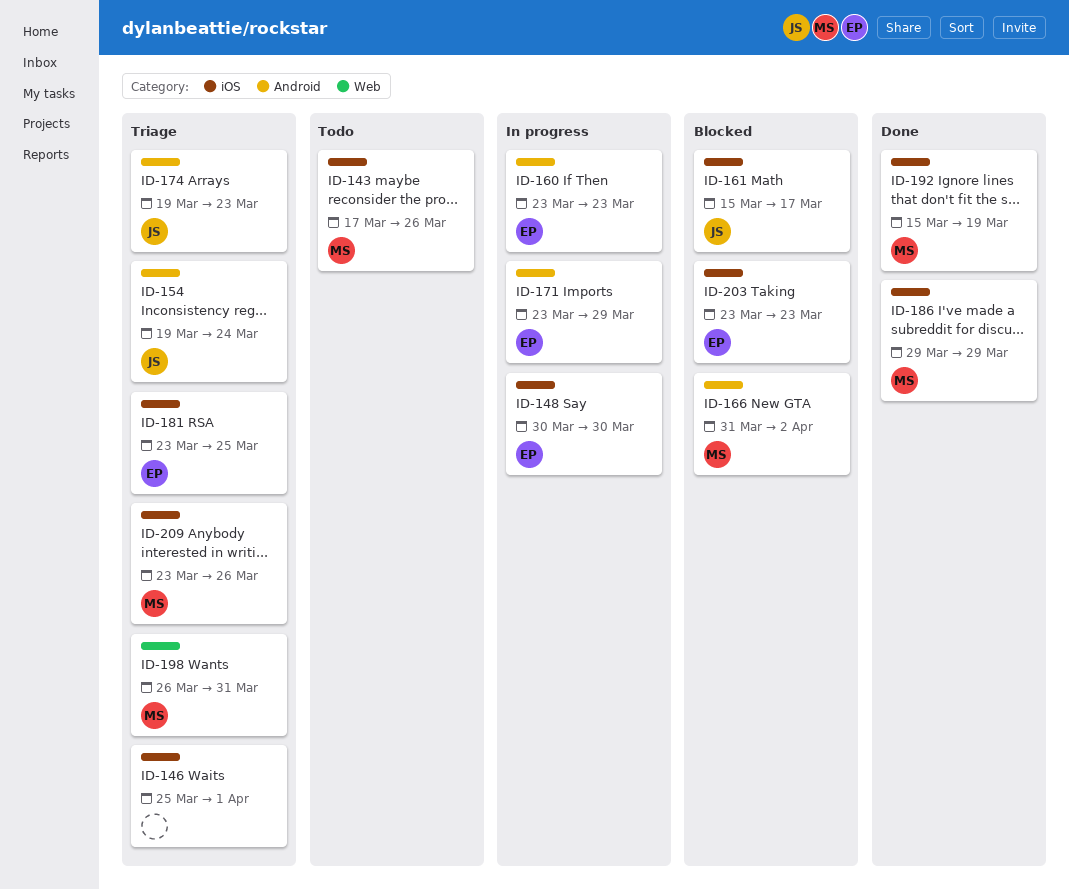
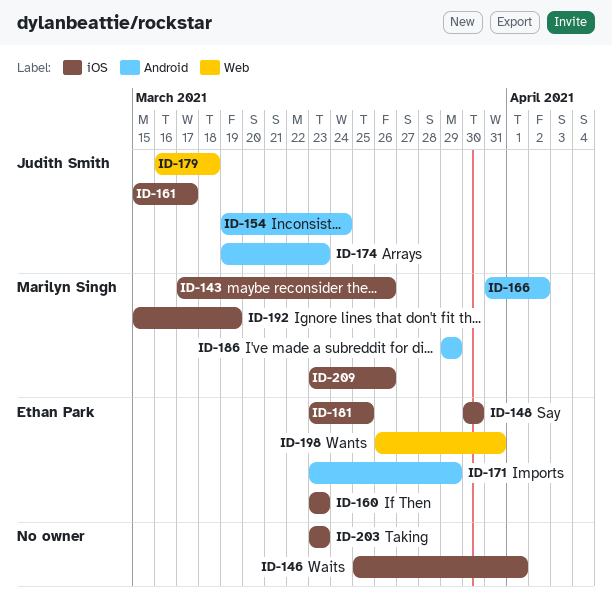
ID-160, label: Android -> iOS
ID-179: none -> present
ID-186, label: iOS -> Android
ID-198, owner: Marilyn Singh -> Ethan Park
ID-203, owner: Ethan Park -> none

